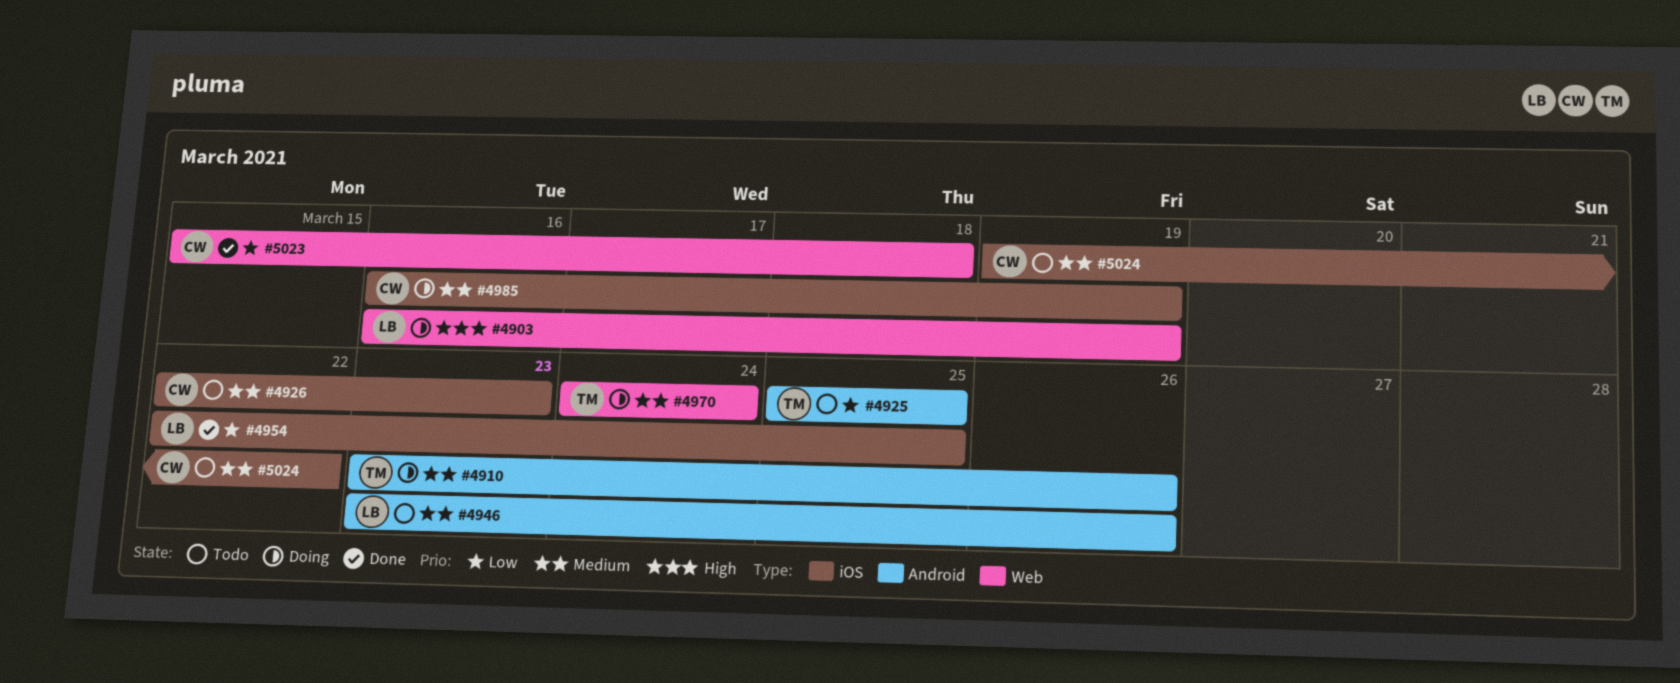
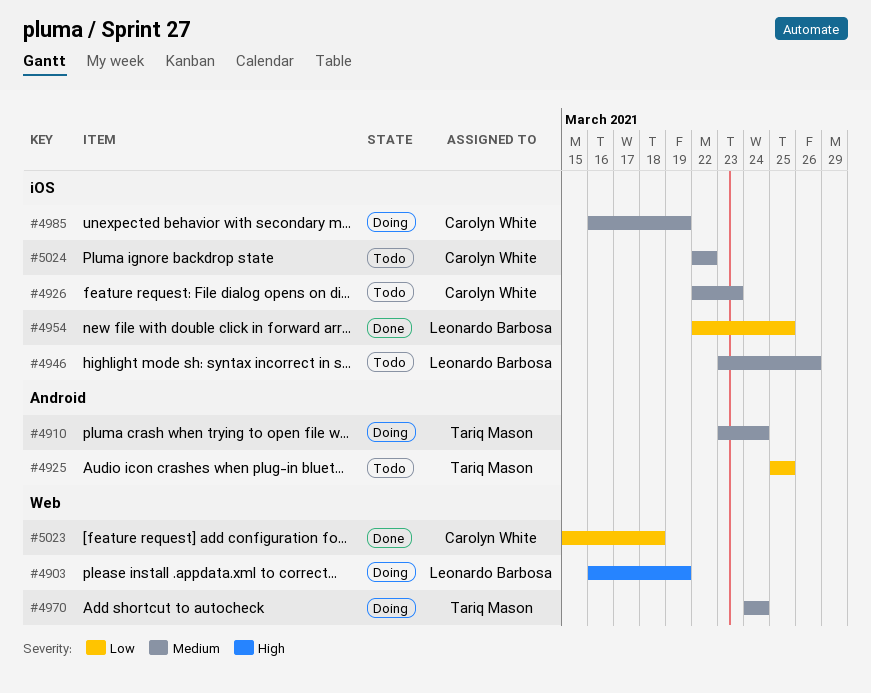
#4910, due: Mar 26 -> Mar 24
#4946, label: Android -> iOS
#5024, start: Mar 19 -> Mar 22

